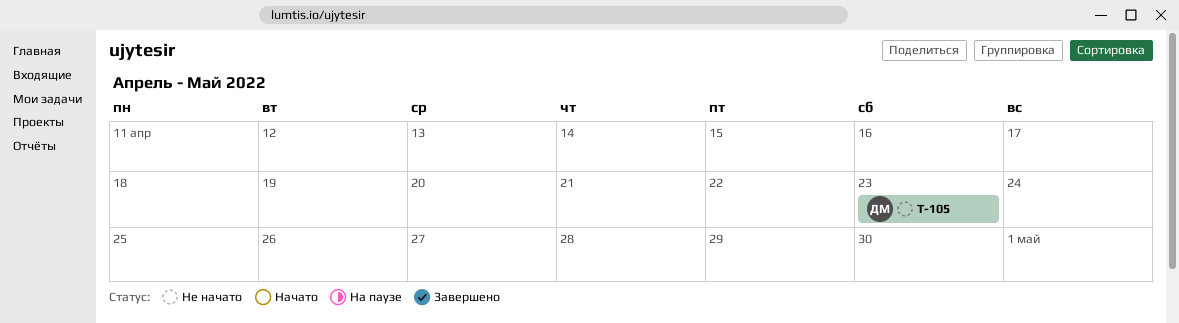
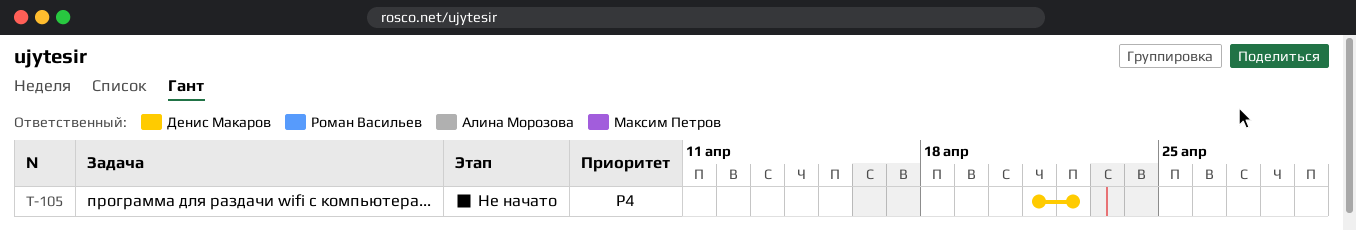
T-105, start: Apr 23 -> Apr 21
T-105, due: Apr 23 -> Apr 22

